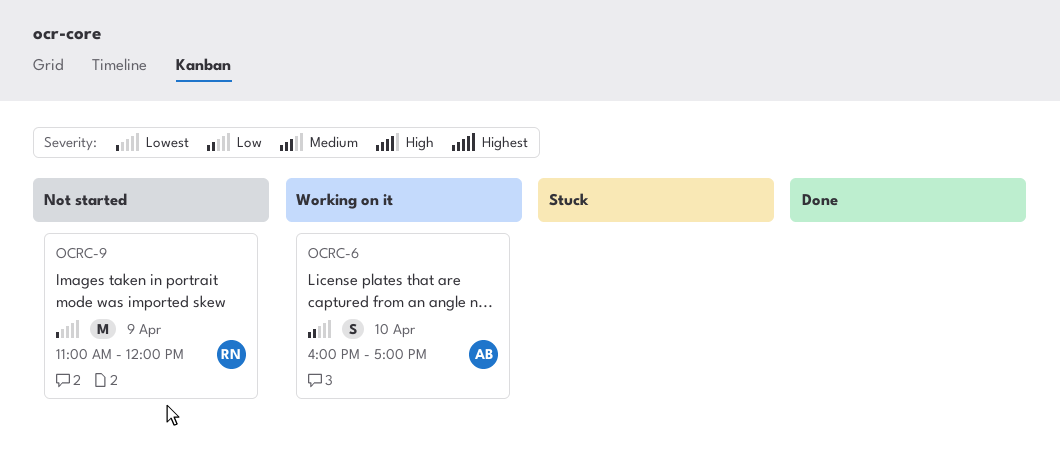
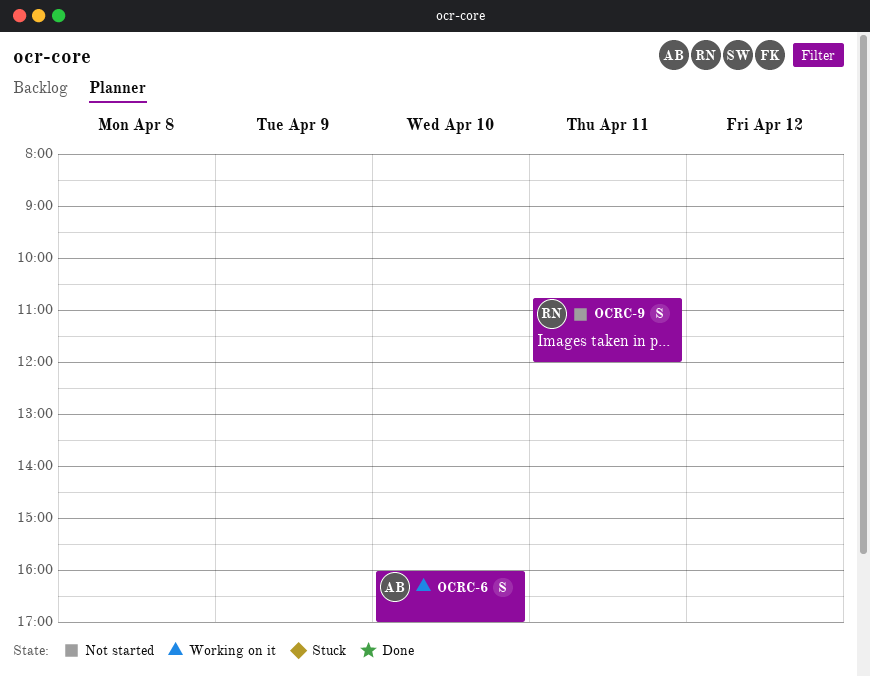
OCRC-9, estimate: M -> S
OCRC-9, day: Apr 9 -> Apr 11
OCRC-9, begins: 11:00 -> 10:45

